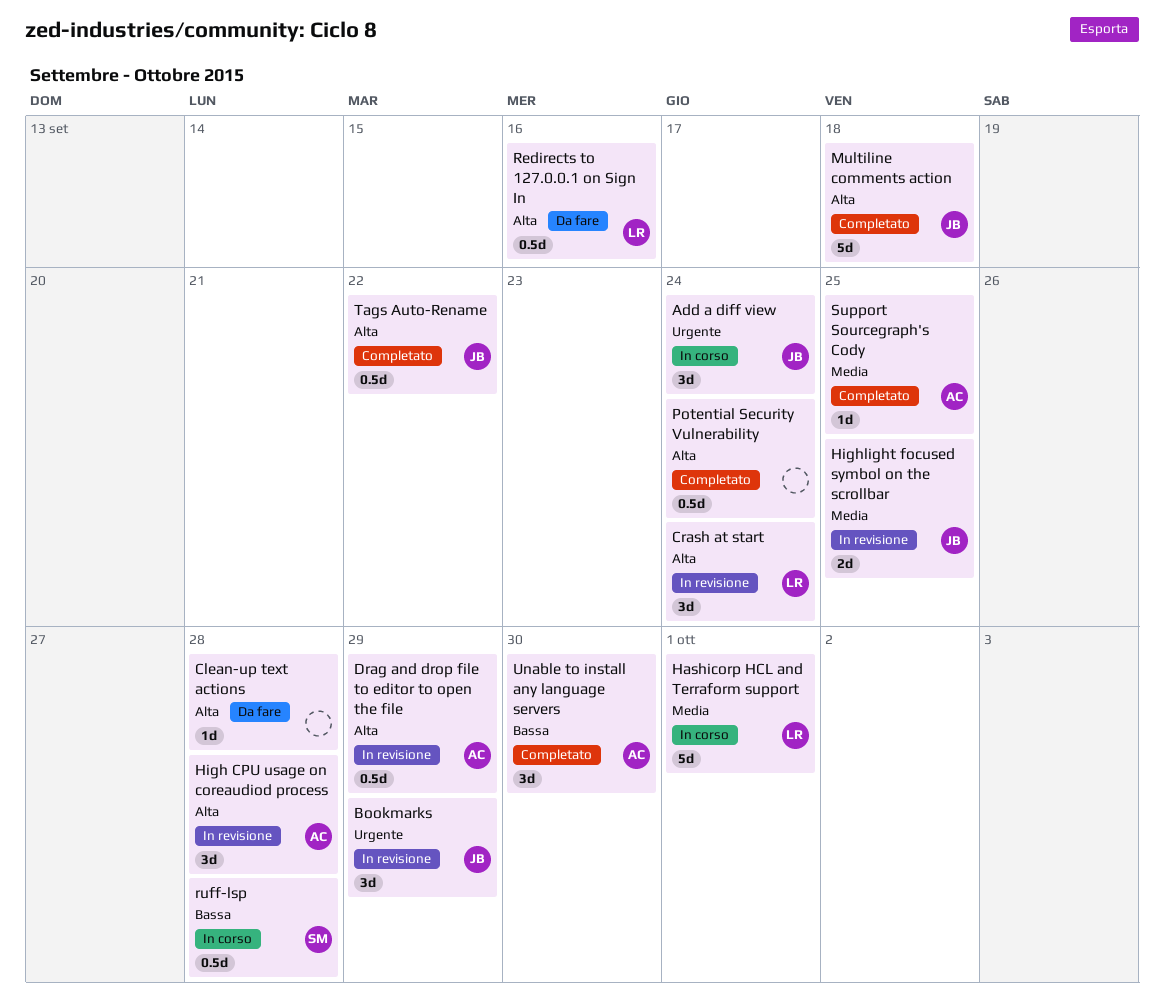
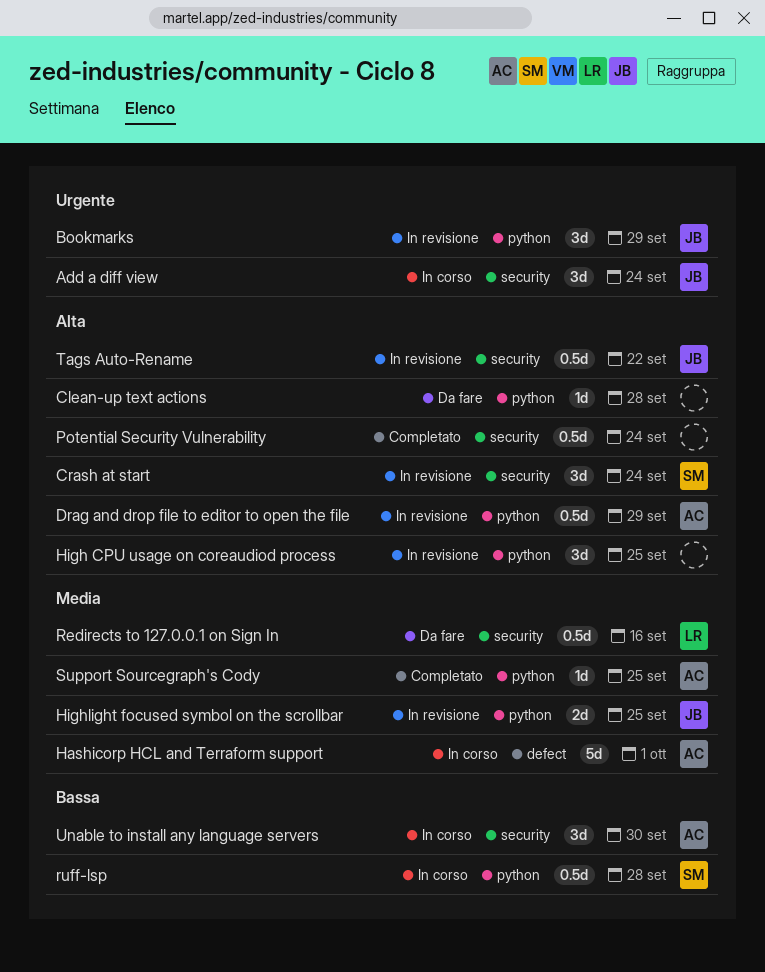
Crash at start, owner: LR -> SM
Hashicorp HCL and Terraform support, owner: LR -> AC
High CPU usage on coreaudiod process, owner: AC -> none
High CPU usage on coreaudiod process, due: Sep 28 -> Sep 25
Multiline comments action: present -> none
Redirects to 127.0.0.1 on Sign In, priority: Alta -> Media
Tags Auto-Rename, status: Completato -> In revisione
Unable to install any language servers, status: Completato -> In corso

